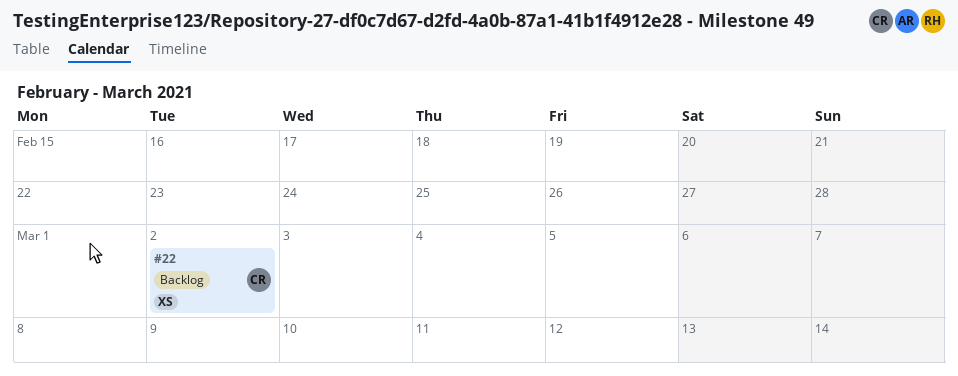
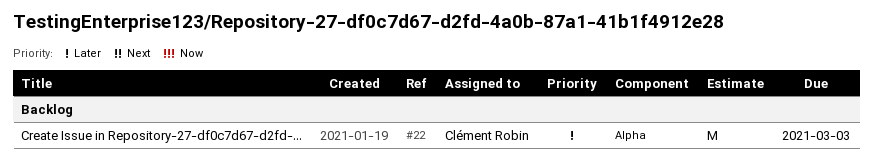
#22, estimate: XS -> M
#22, due: Mar 2 -> Mar 3

